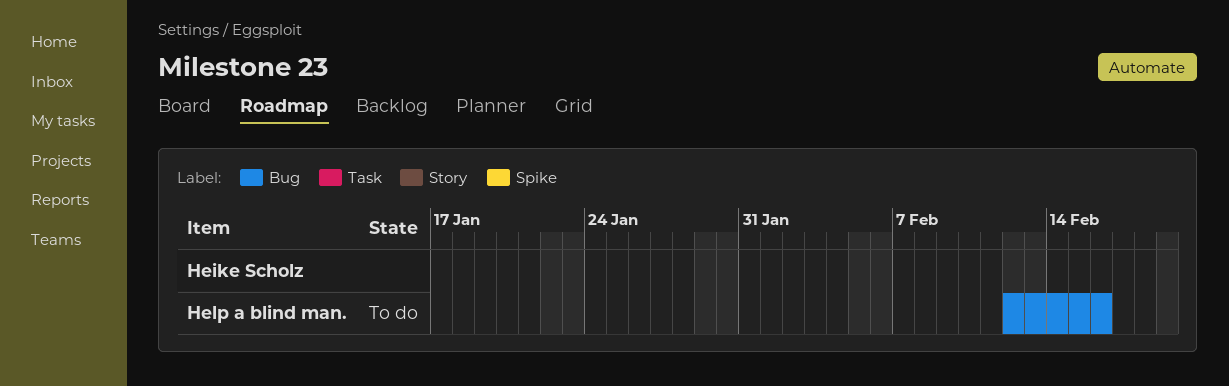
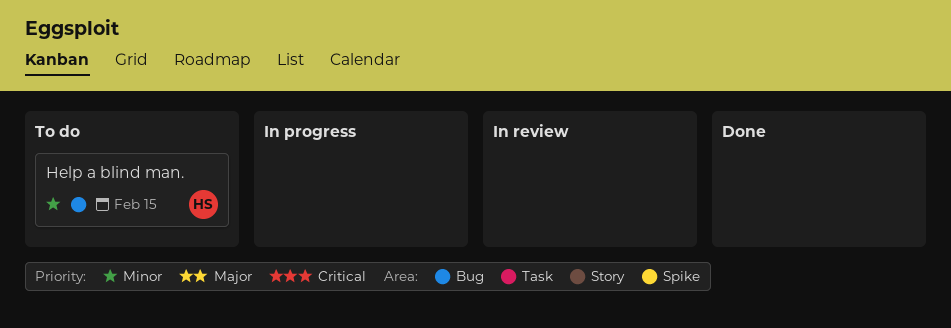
Help a blind man., due: Feb 16 -> Feb 15

